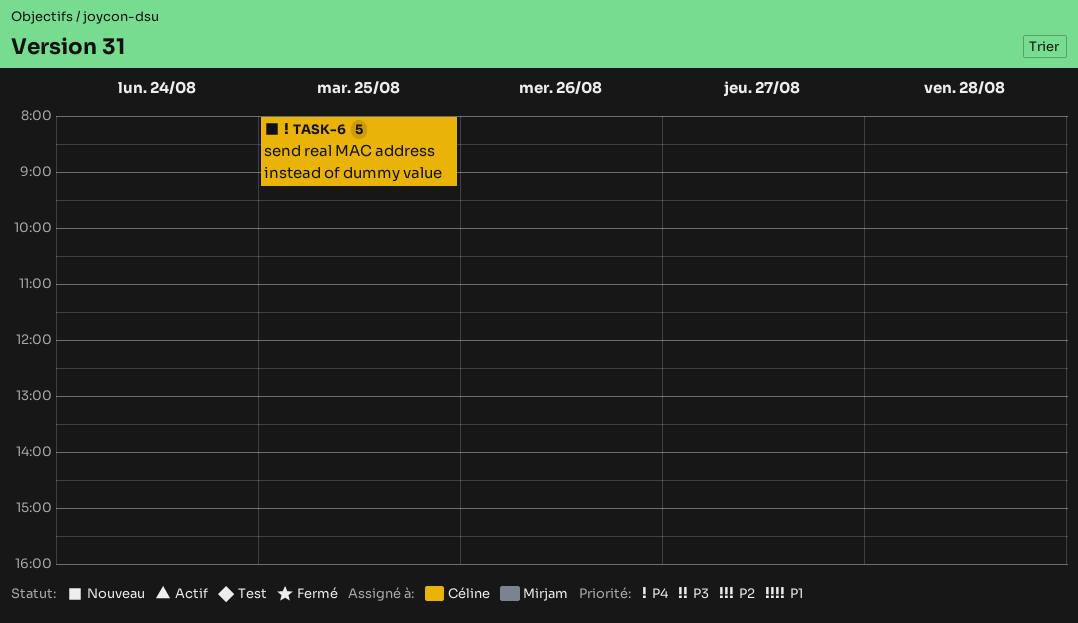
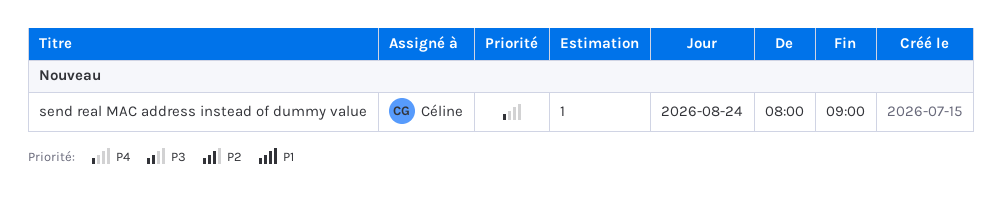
send real MAC address instead of dummy value, estimate: 5 -> 1
send real MAC address instead of dummy value, day: Aug 25 -> Aug 24
send real MAC address instead of dummy value, ends: 09:15 -> 09:00

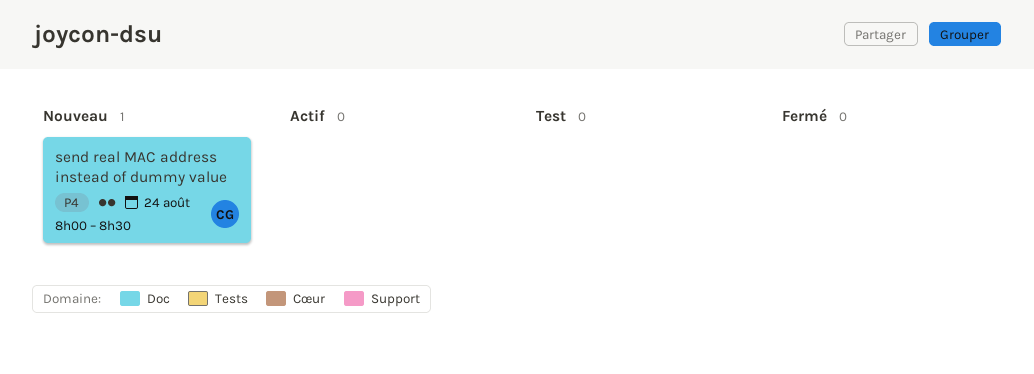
send real MAC address instead of dummy value, estimate: 1 -> 2
send real MAC address instead of dummy value, ends: 09:00 -> 08:30

